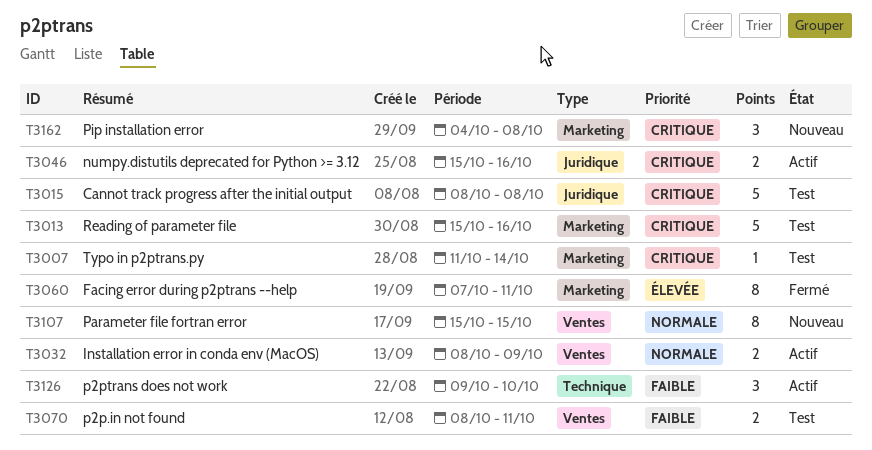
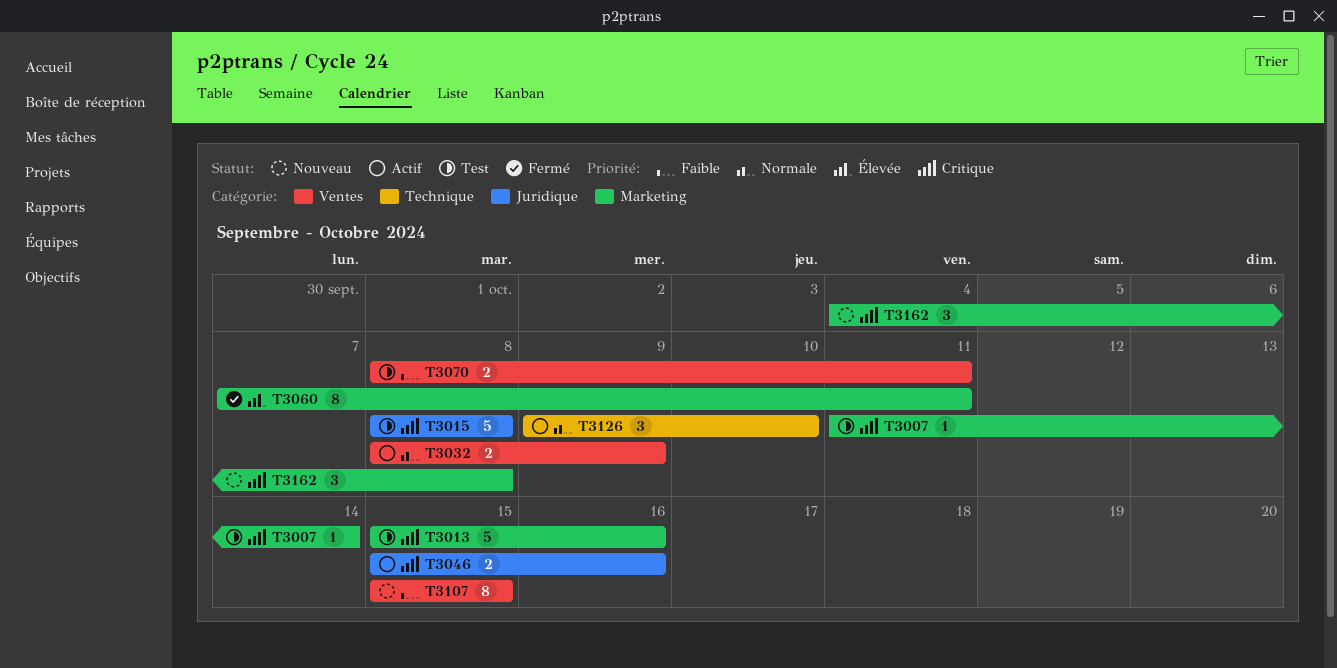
T3107, priority: Normale -> Faible
T3126, priority: Faible -> Normale

